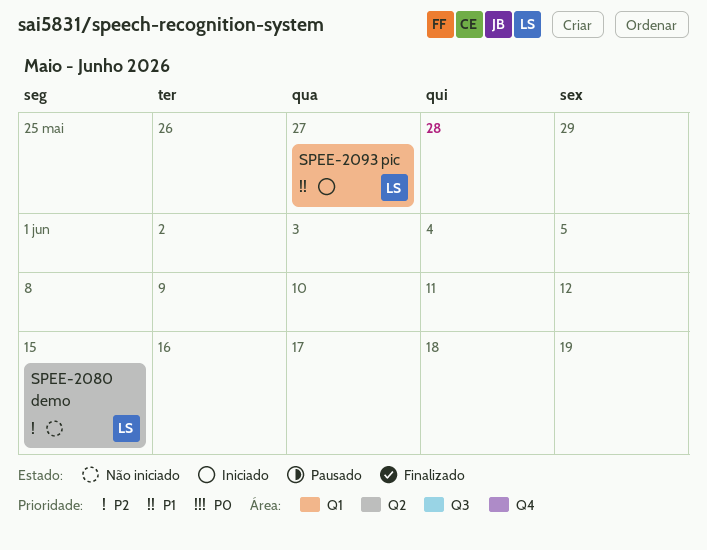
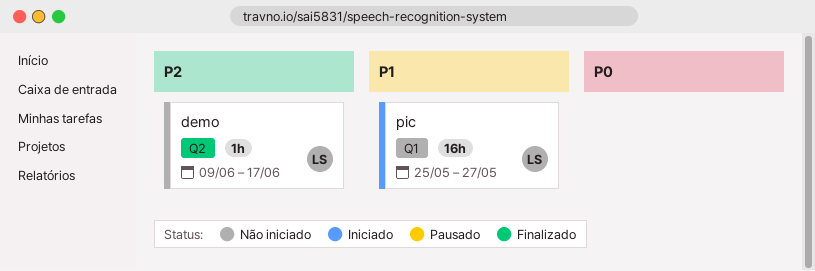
demo, due: Jun 15 -> Jun 17

